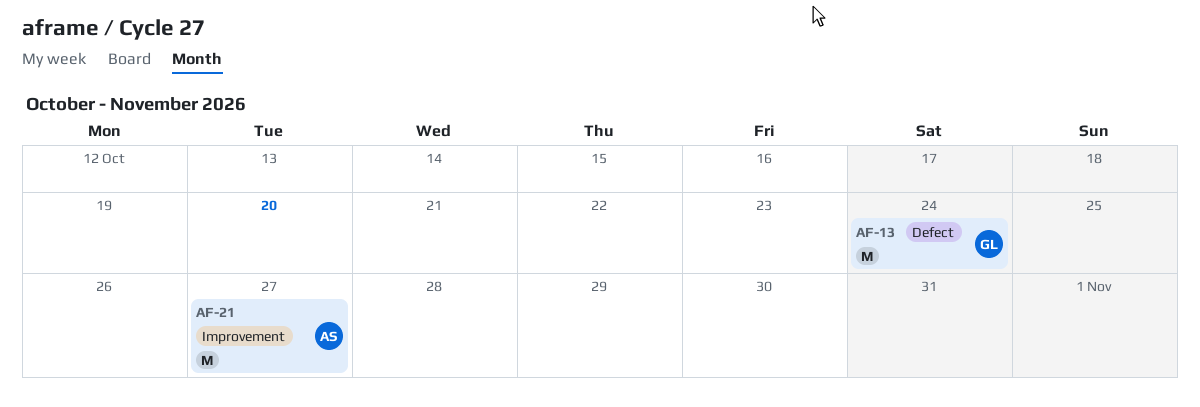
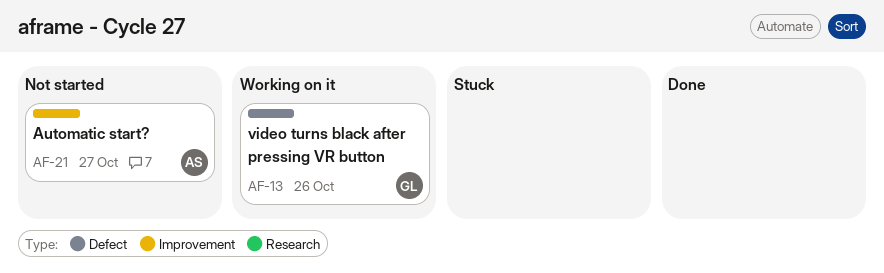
AF-13, due: Oct 24 -> Oct 26

